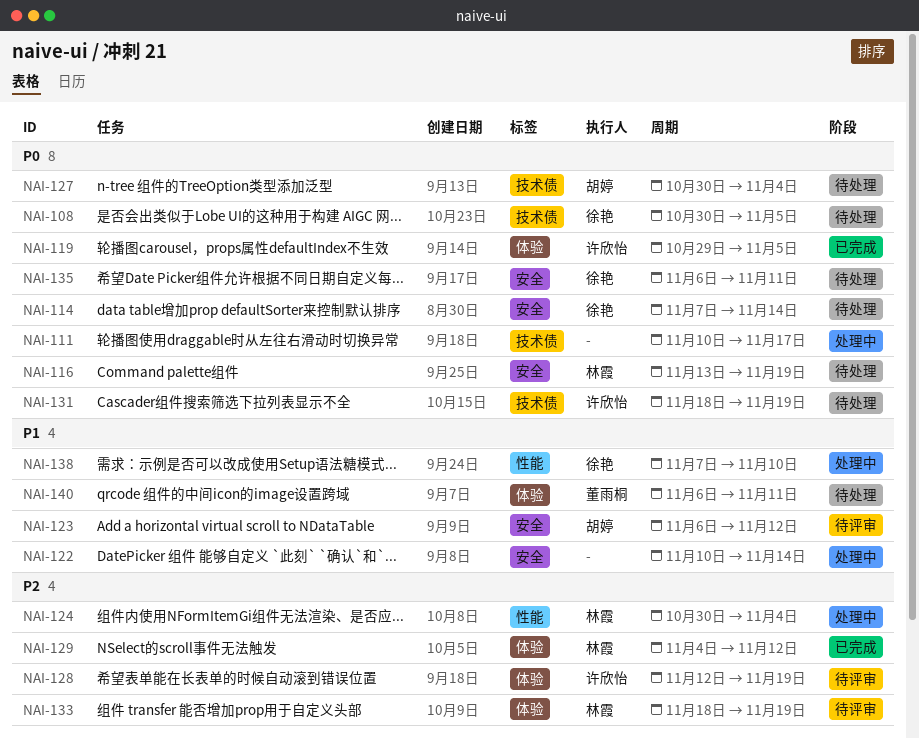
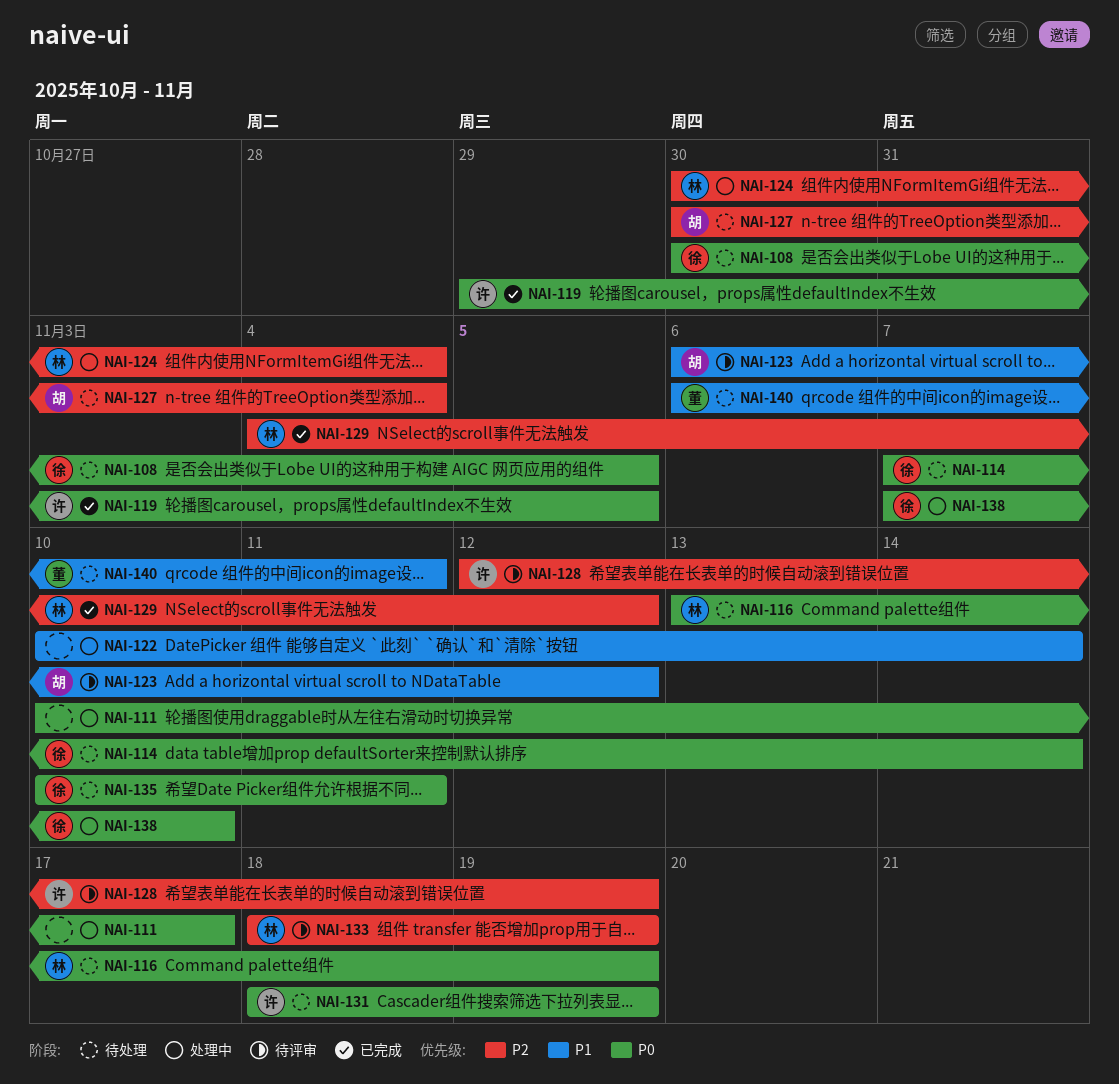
NAI-127, priority: P0 -> P2
NAI-135, start: Nov 6 -> Nov 10
NAI-138, priority: P1 -> P0

